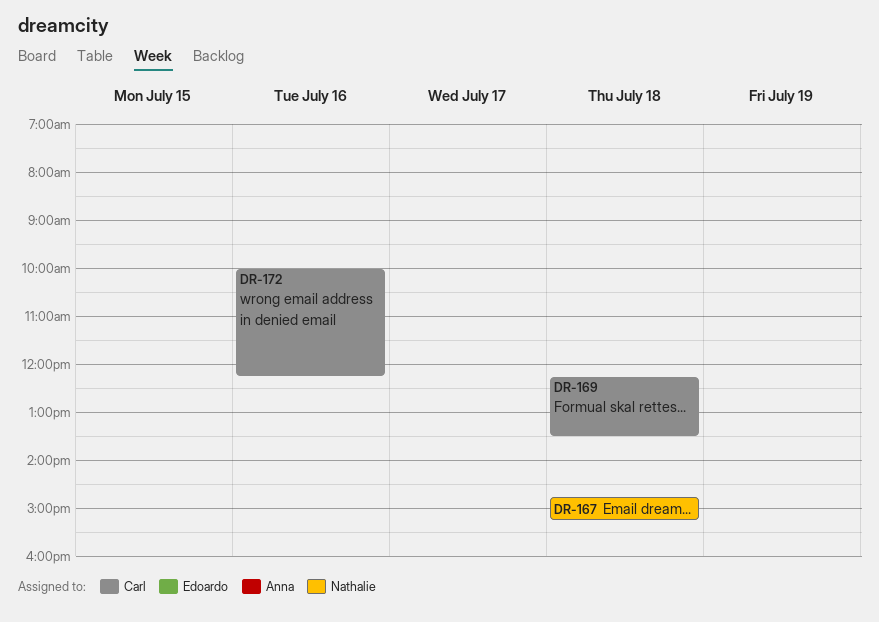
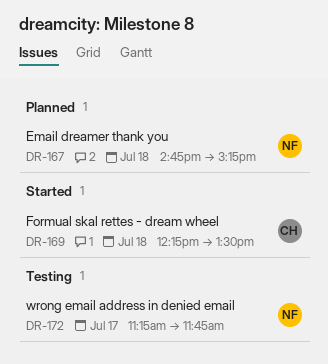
DR-172, owner: Carl -> Nathalie
DR-172, day: Jul 16 -> Jul 17
DR-172, begins: 10:00 -> 11:15
DR-172, ends: 12:15 -> 11:45

